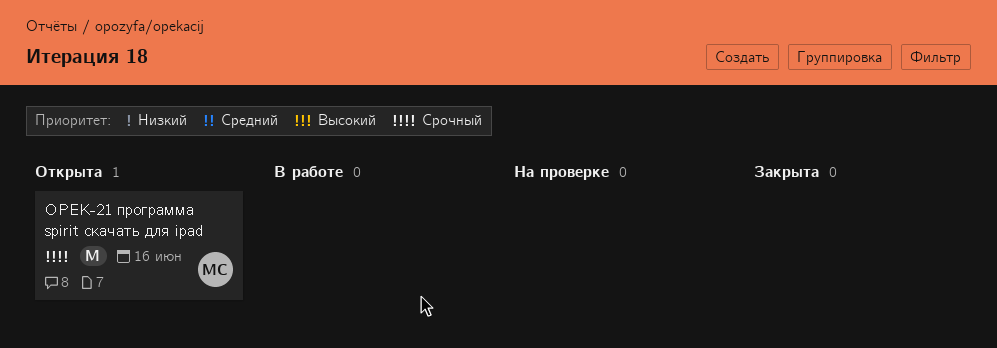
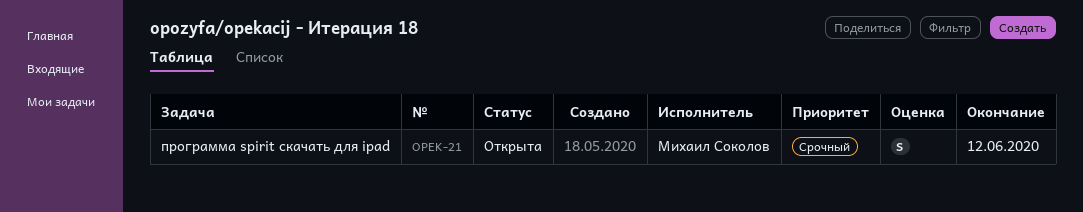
OPEK-21, estimate: M -> S
OPEK-21, due: Jun 16 -> Jun 12

